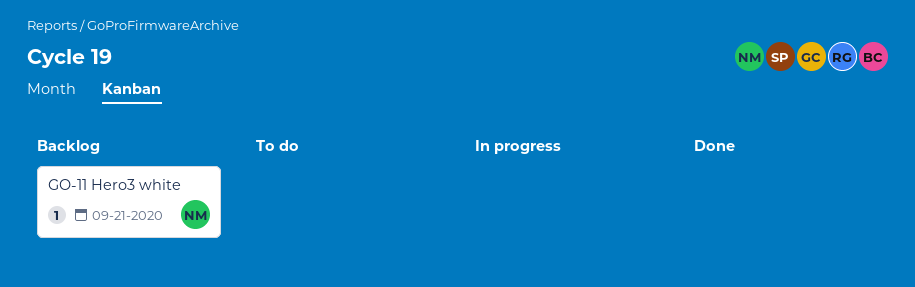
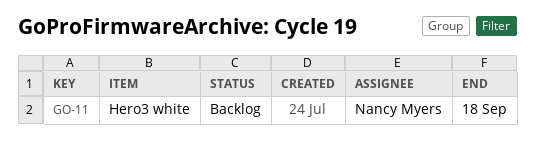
GO-11, due: Sep 21 -> Sep 18

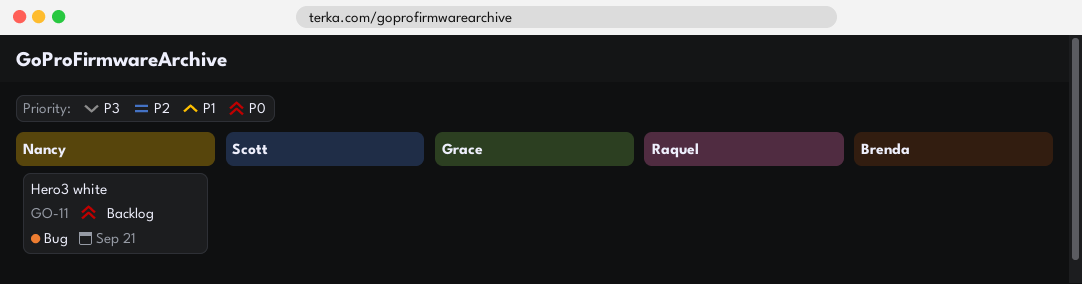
GO-11, due: Sep 18 -> Sep 21

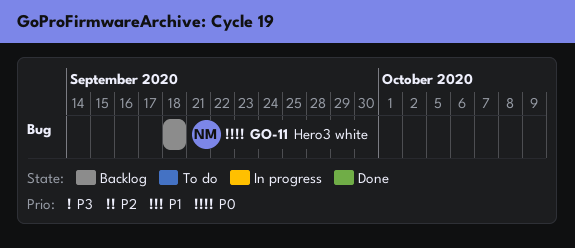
GO-11, due: Sep 21 -> Sep 18

